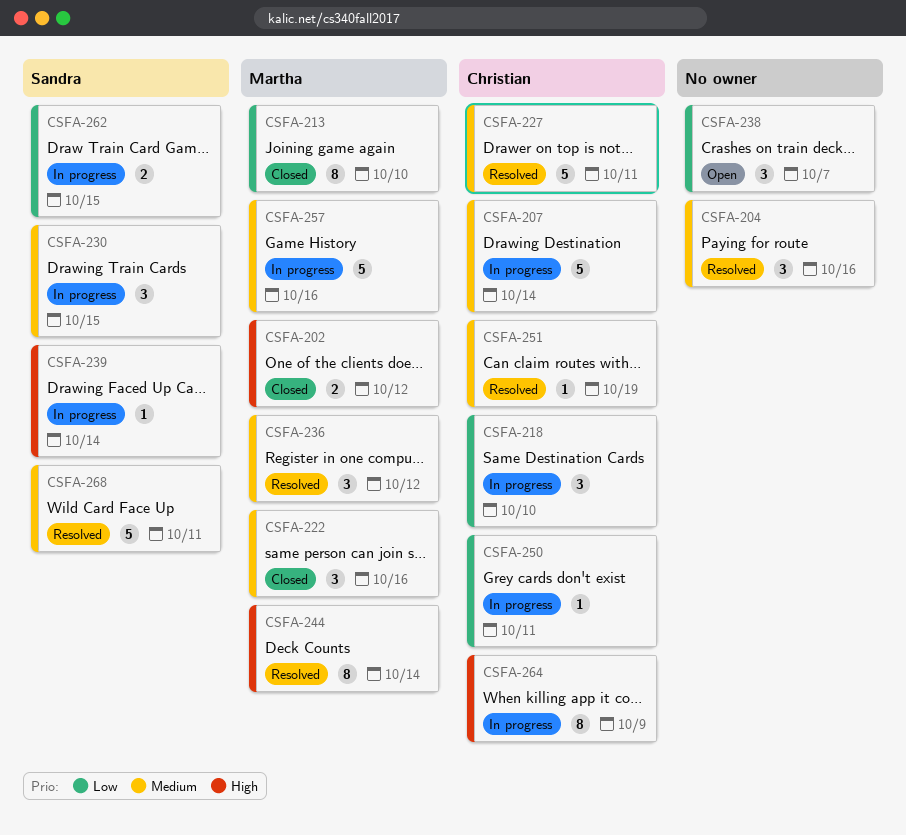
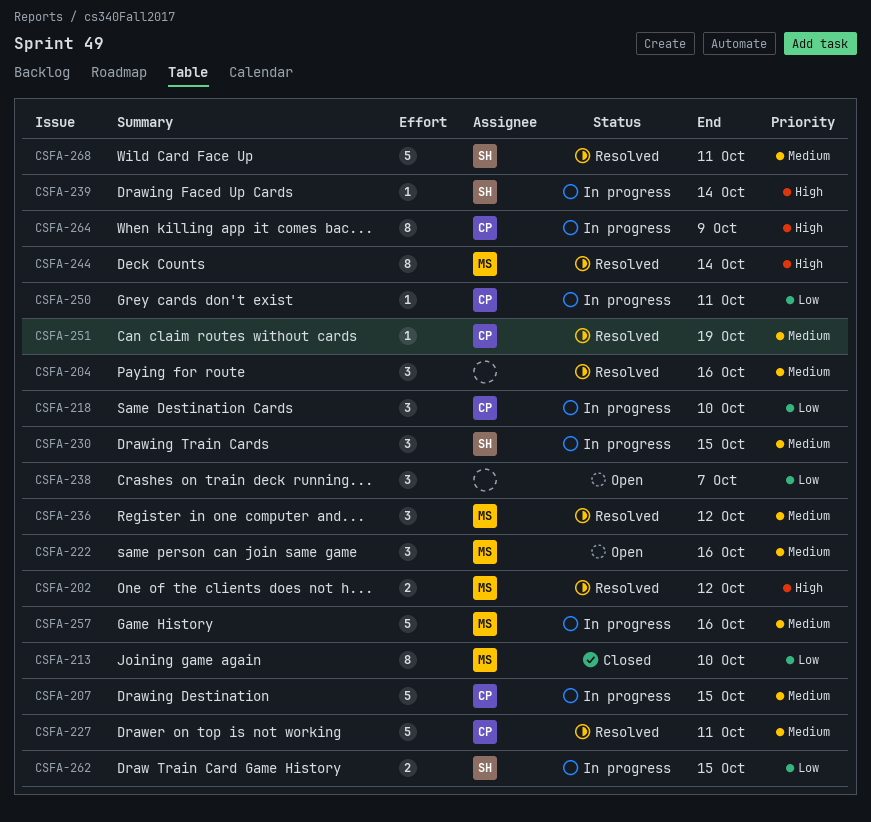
CSFA-202, status: Closed -> Resolved
CSFA-207, due: Oct 14 -> Oct 15
CSFA-222, status: Closed -> Open

